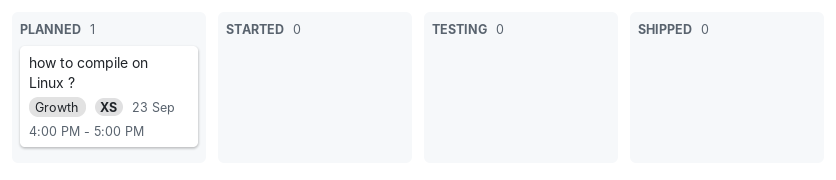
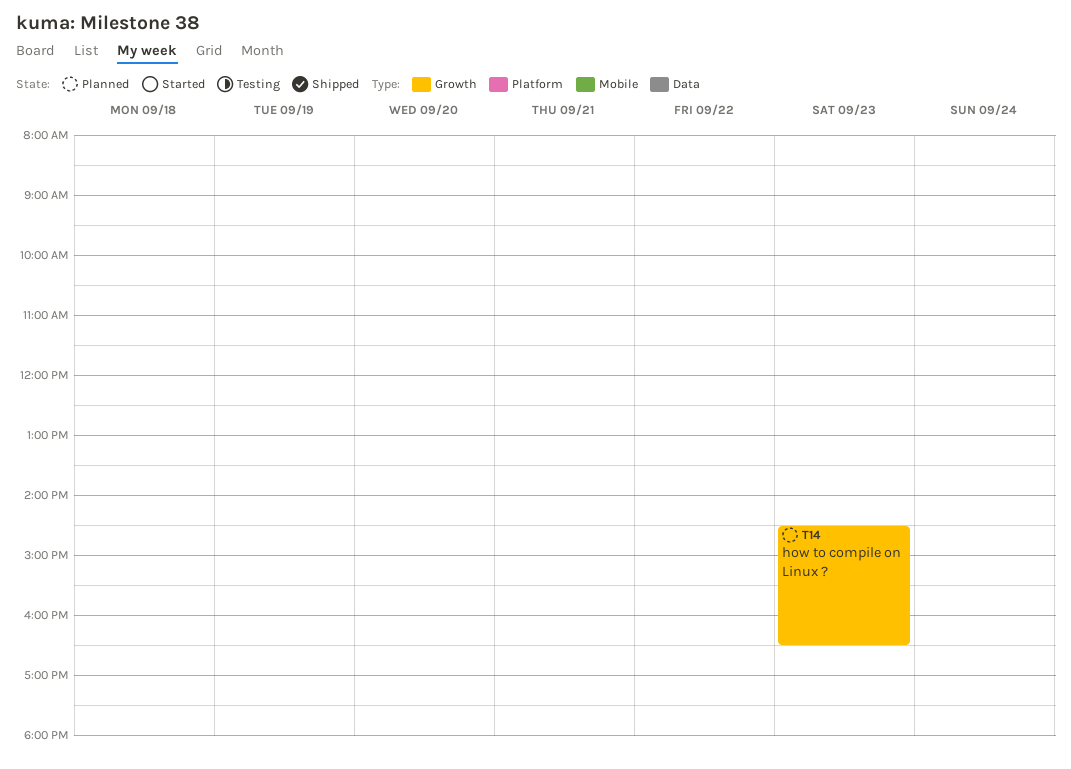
how to compile on Linux ?, begins: 16:00 -> 14:30
how to compile on Linux ?, ends: 17:00 -> 16:30

